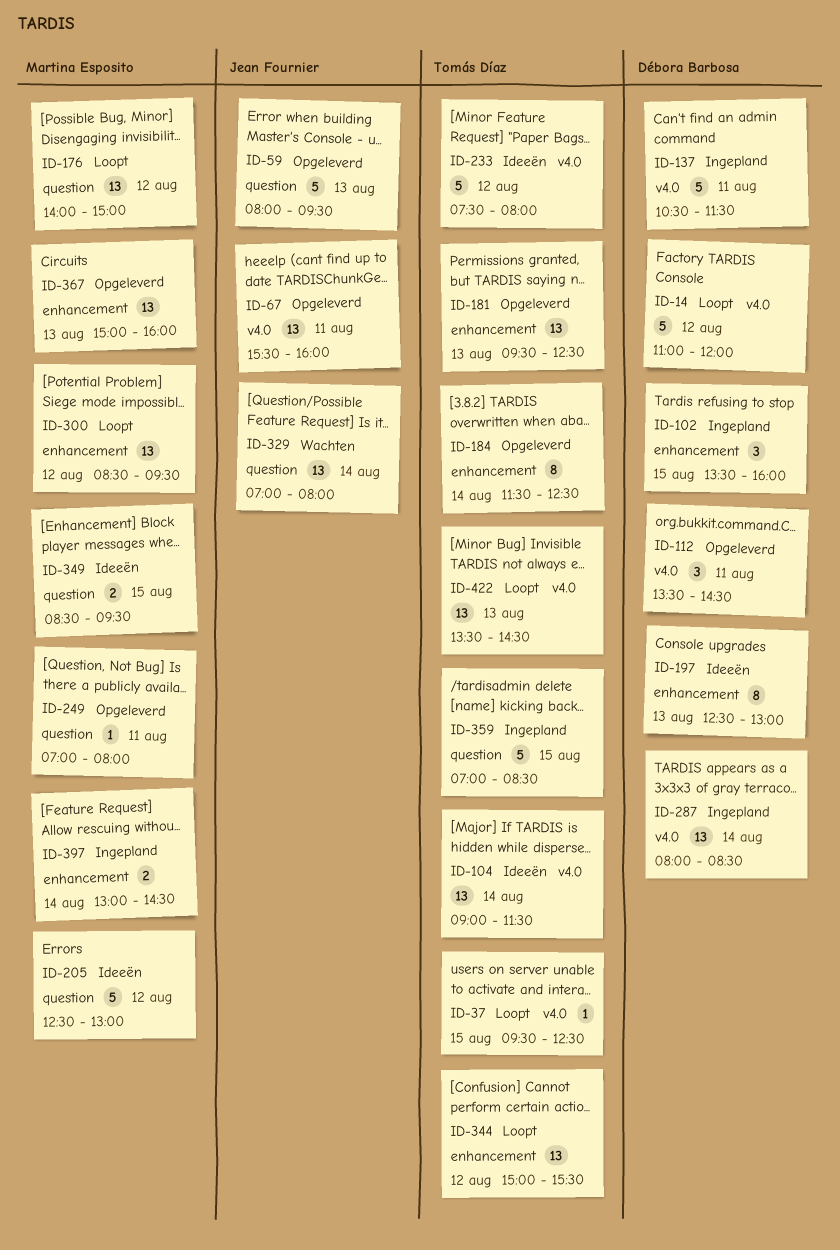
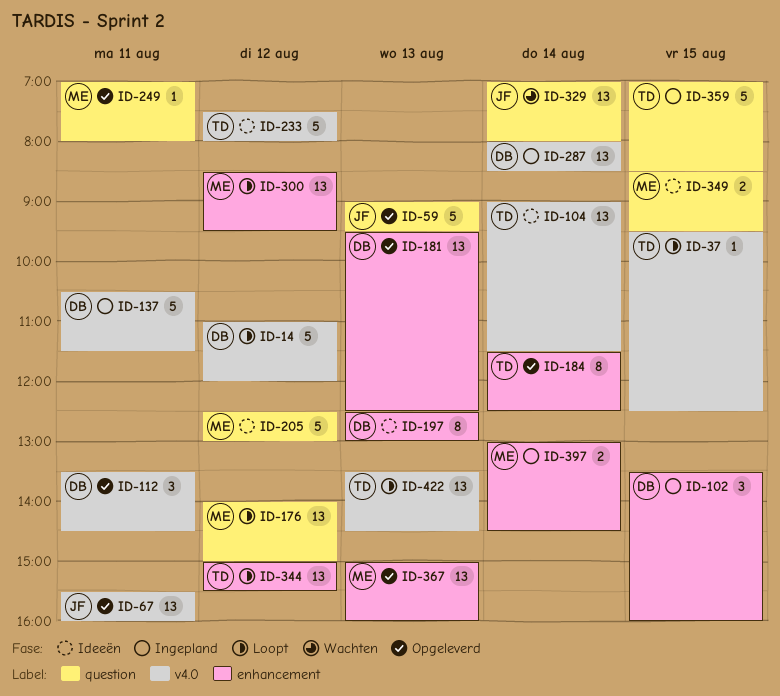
ID-59, begins: 08:00 -> 09:00
ID-181, owner: Tomás Díaz -> Débora Barbosa

